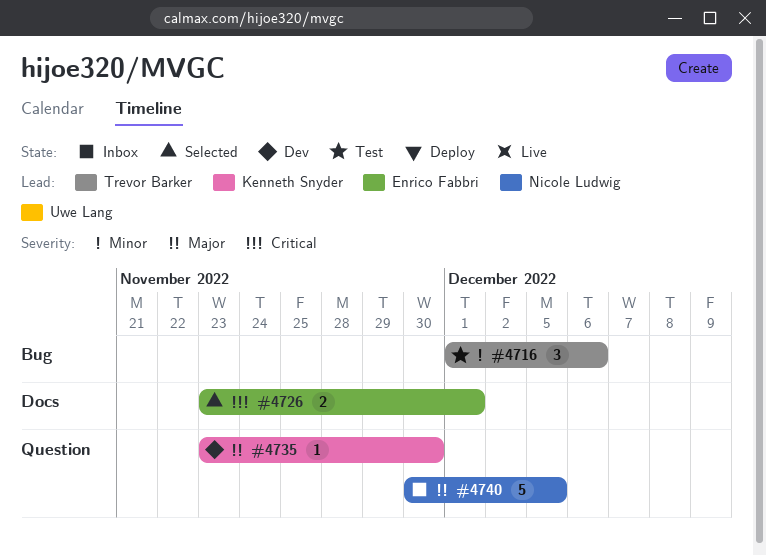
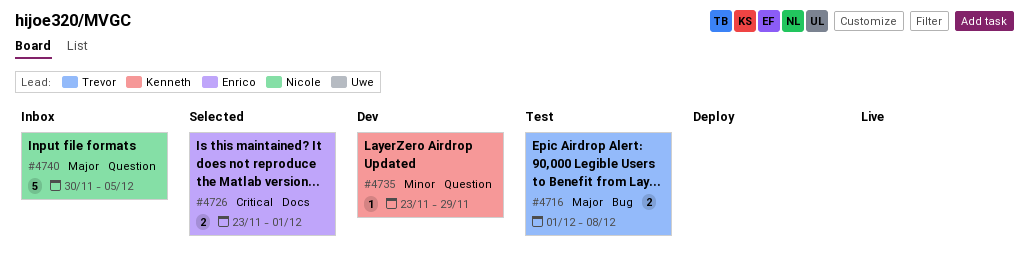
#4716, priority: Minor -> Major
#4716, estimate: 3 -> 2
#4716, due: Dec 6 -> Dec 8
#4735, priority: Major -> Minor
#4735, due: Nov 30 -> Nov 29

